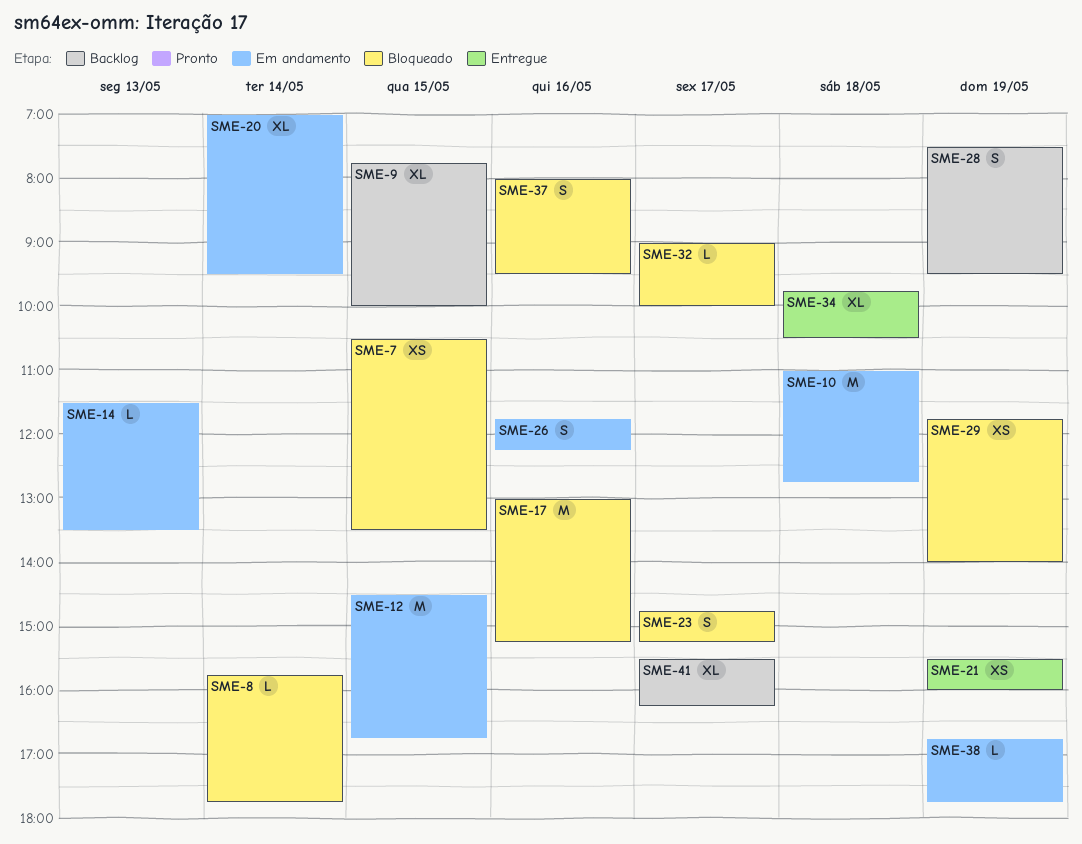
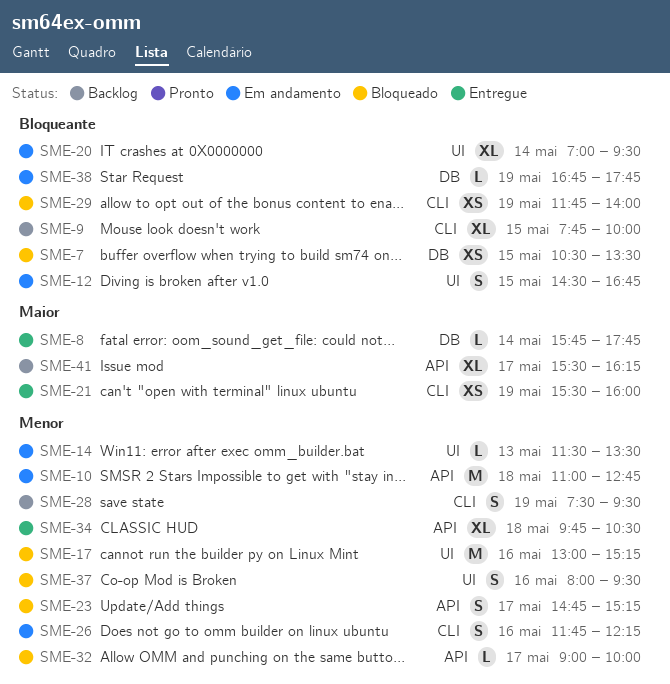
SME-8, status: Bloqueado -> Entregue
SME-12, estimate: M -> S

